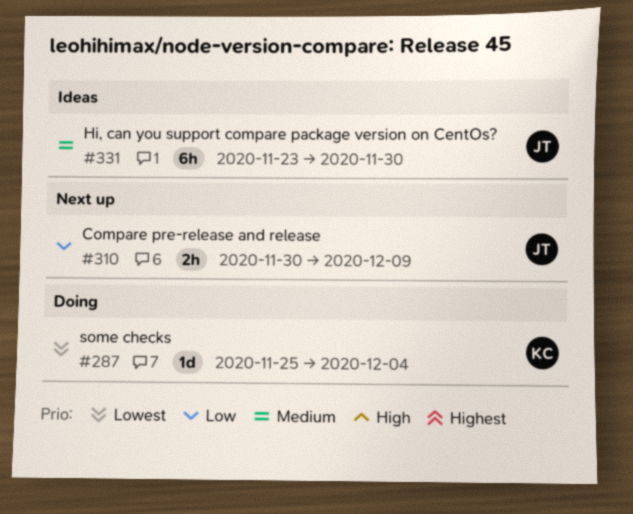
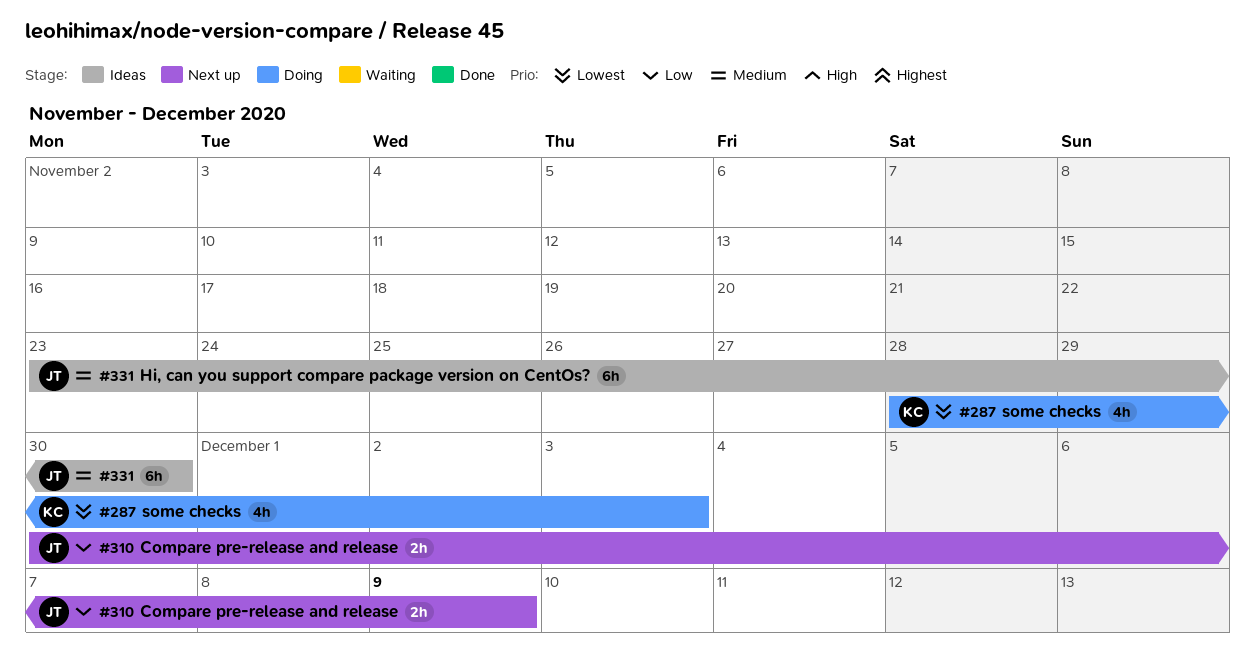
#287, estimate: 1d -> 4h
#287, start: Nov 25 -> Nov 28
#287, due: Dec 4 -> Dec 3

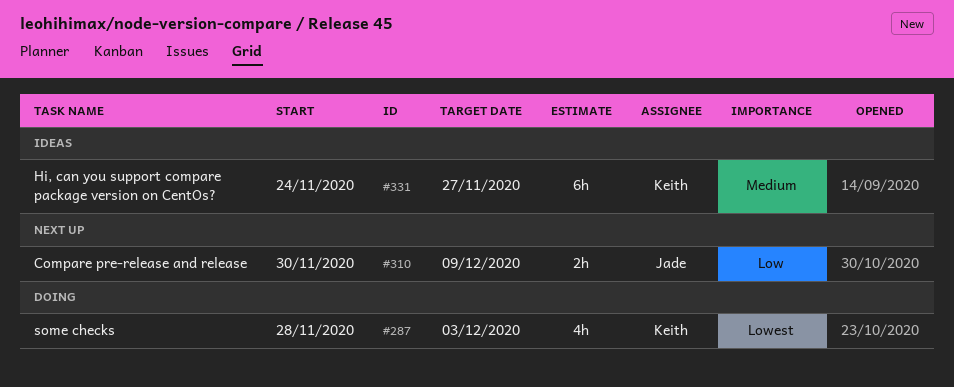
#331, owner: Jade -> Keith
#331, start: Nov 23 -> Nov 24
#331, due: Nov 30 -> Nov 27

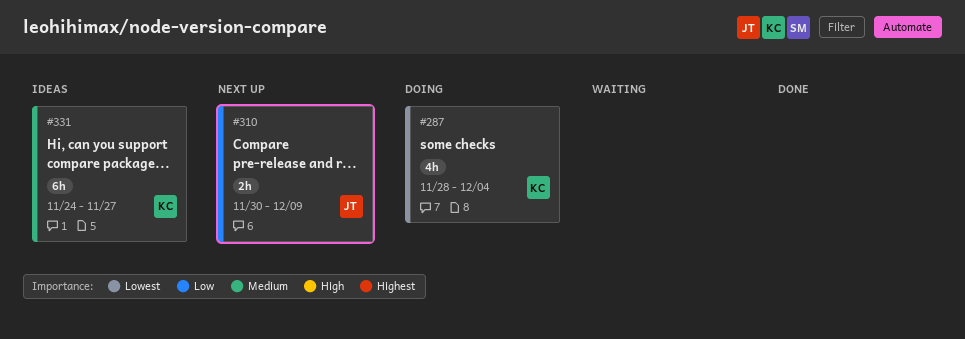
#287, due: Dec 3 -> Dec 4

